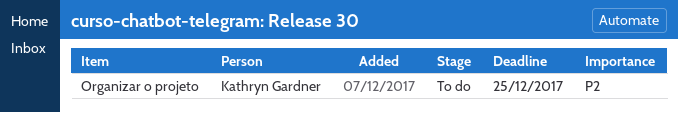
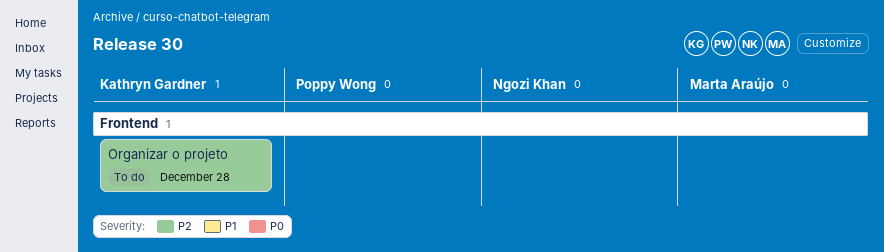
Organizar o projeto, due: Dec 25 -> Dec 28

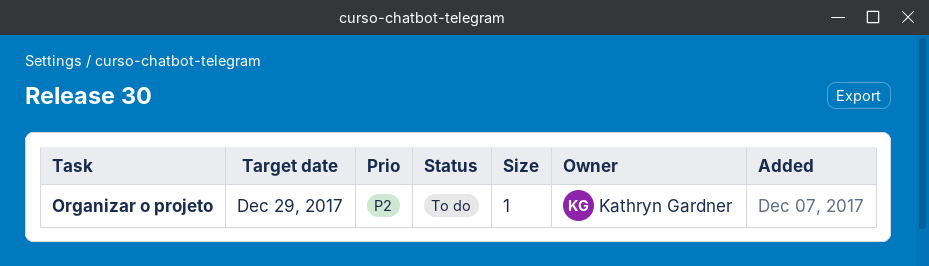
Organizar o projeto, due: Dec 28 -> Dec 29

